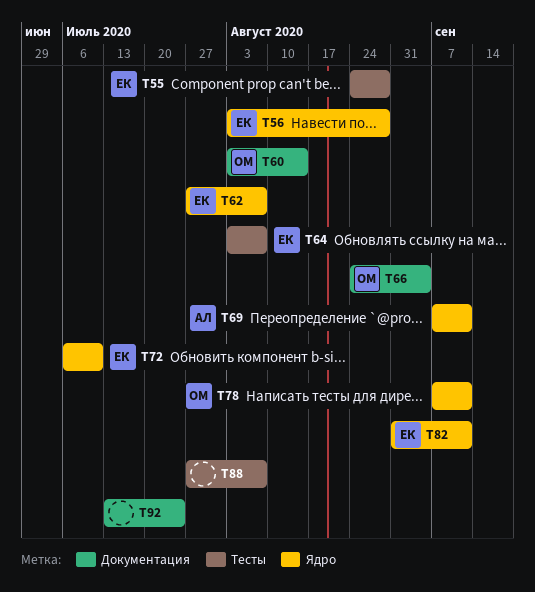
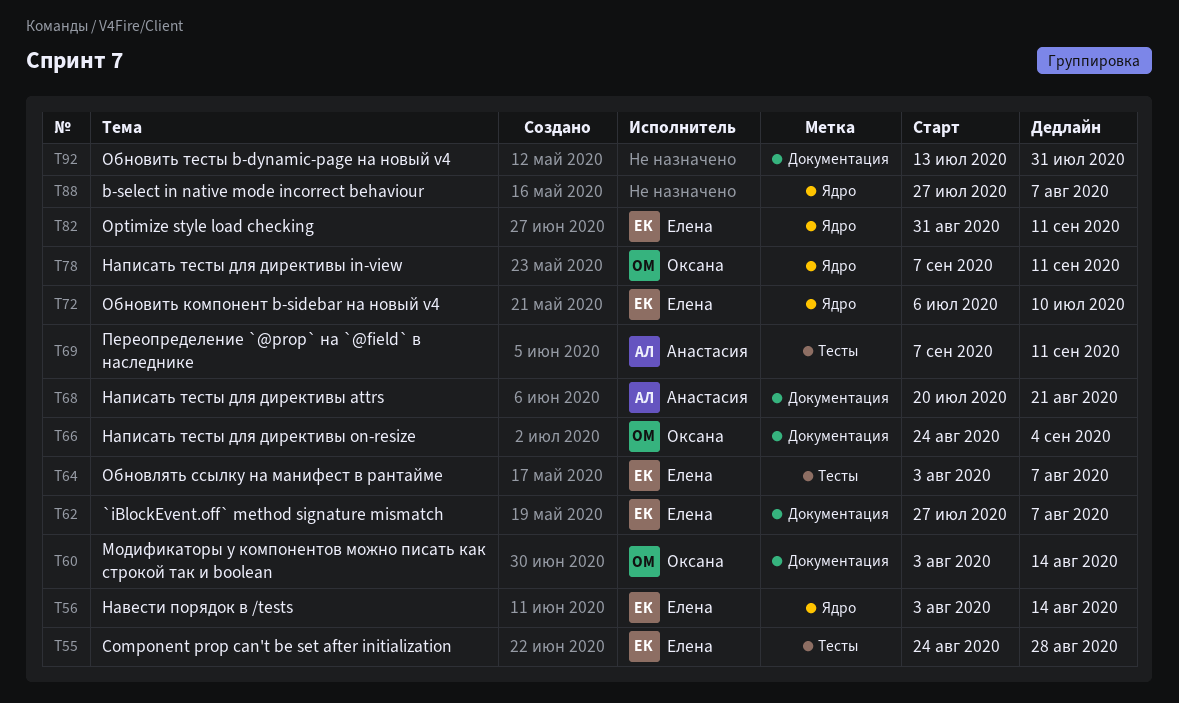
T56, due: Aug 28 -> Aug 14
T62, label: Ядро -> Документация
T68: none -> present
T69, label: Ядро -> Тесты
T88, label: Тесты -> Ядро
T92, due: Jul 24 -> Jul 31

